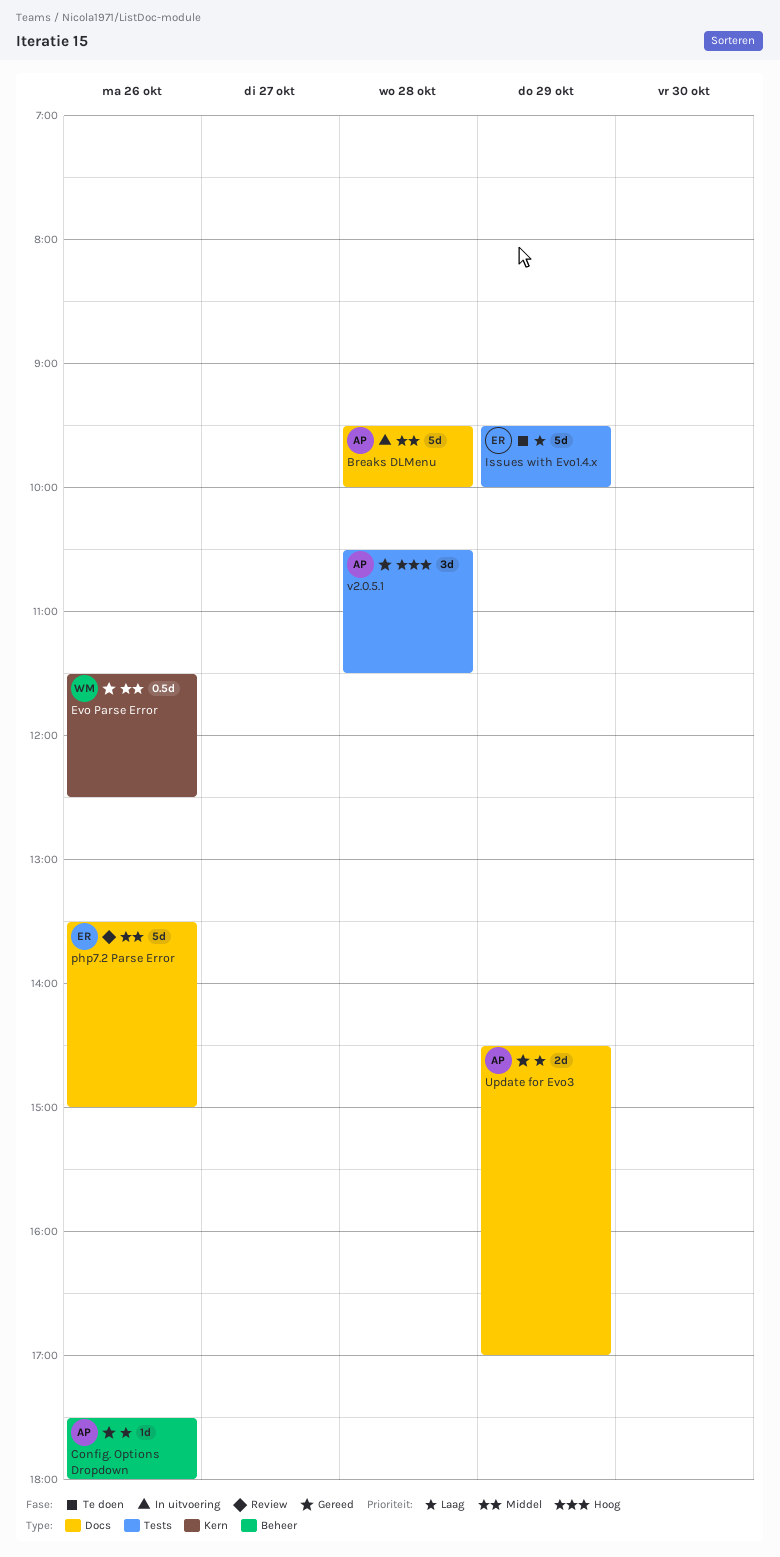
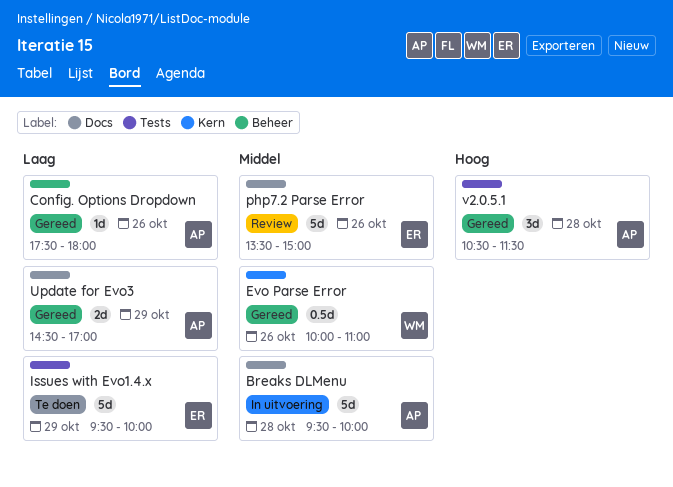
Evo Parse Error, begins: 11:30 -> 10:00
Evo Parse Error, ends: 12:30 -> 11:00

